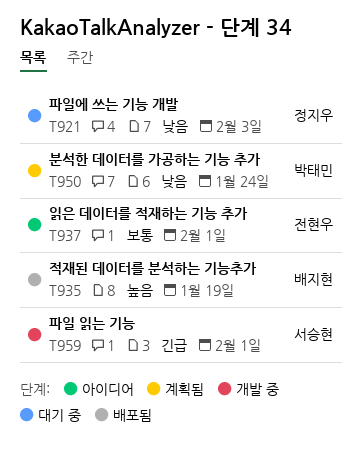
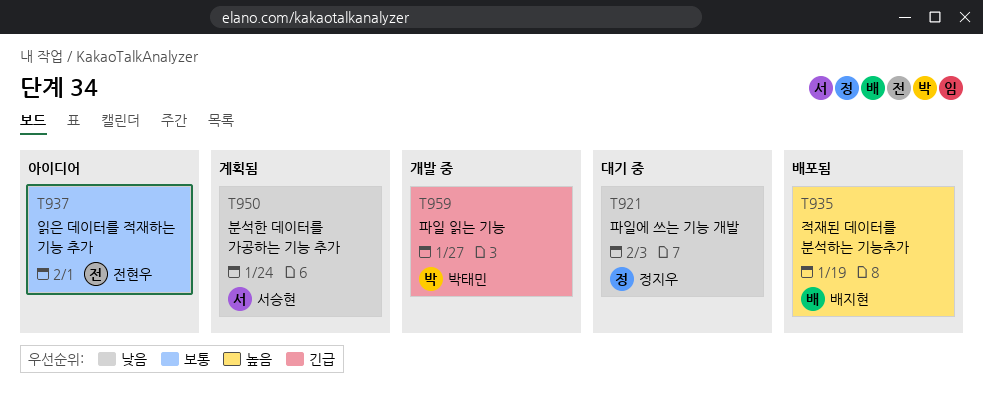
T950, owner: 박태민 -> 서승현
T959, owner: 서승현 -> 박태민
T959, due: Feb 1 -> Jan 27

